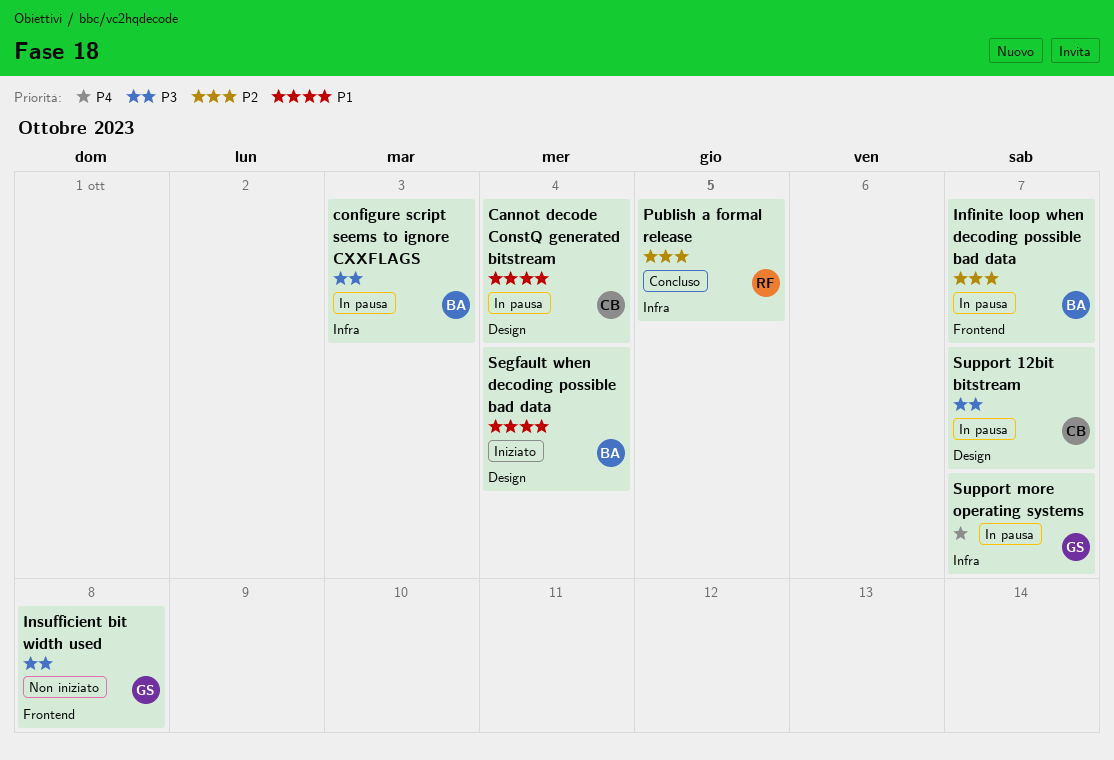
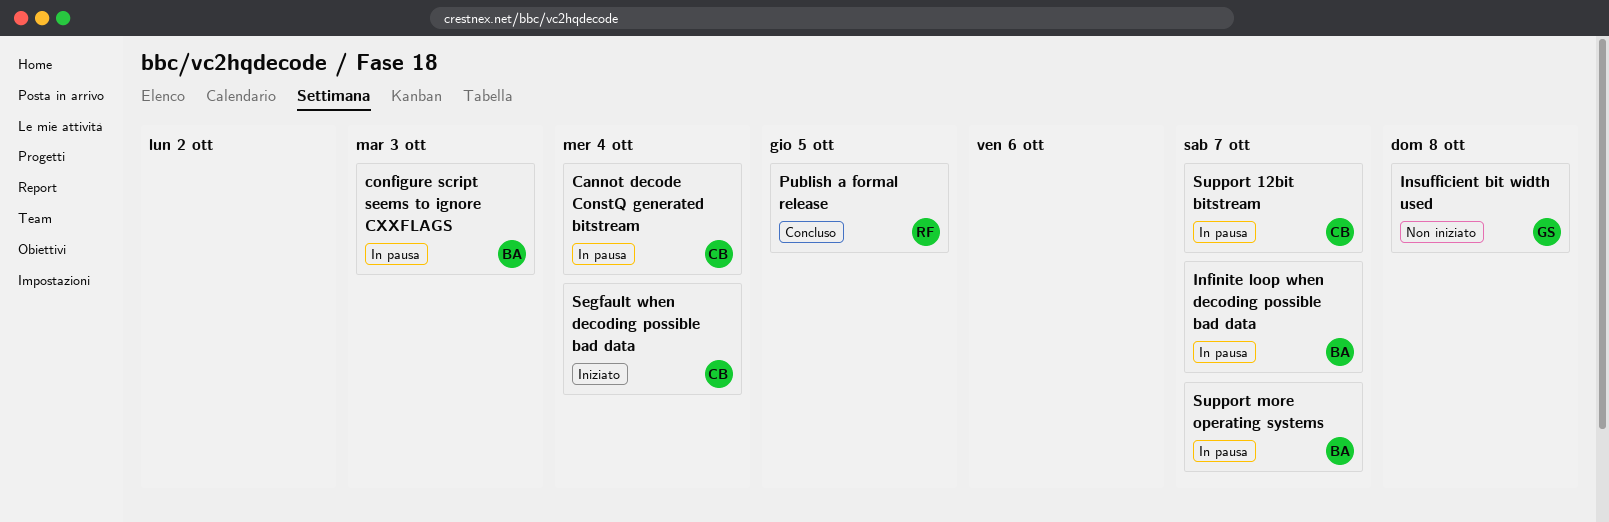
Segfault when decoding possible bad data, owner: BA -> CB
Support more operating systems, owner: GS -> BA

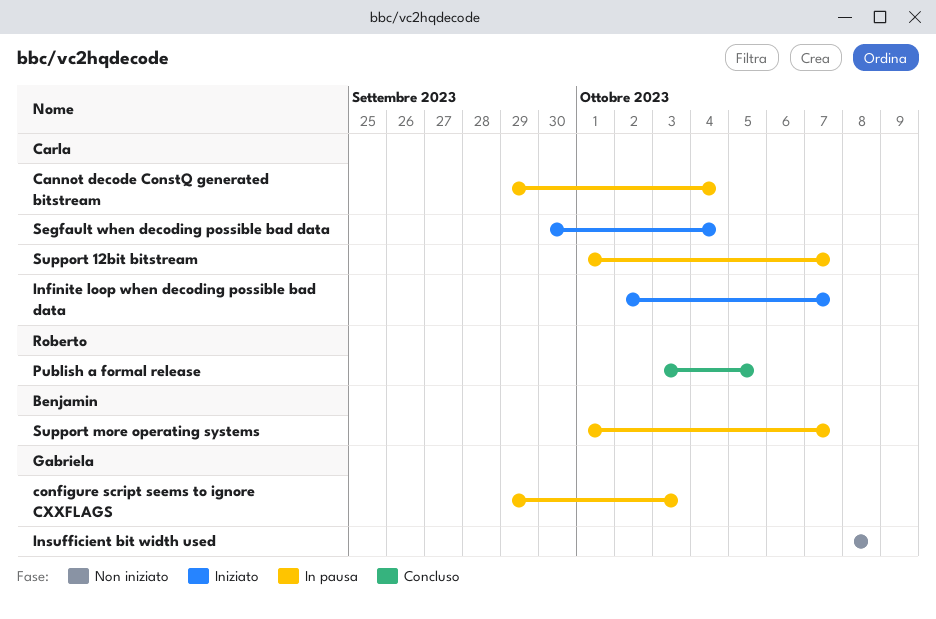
configure script seems to ignore CXXFLAGS, owner: Benjamin -> Gabriela
Infinite loop when decoding possible bad data, status: In pausa -> Iniziato
Infinite loop when decoding possible bad data, owner: Benjamin -> Carla

